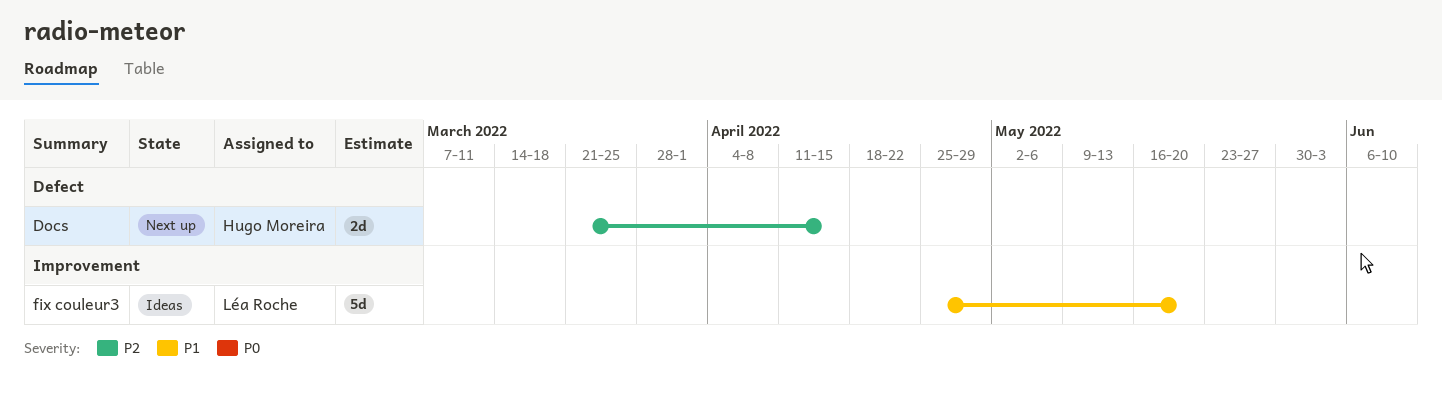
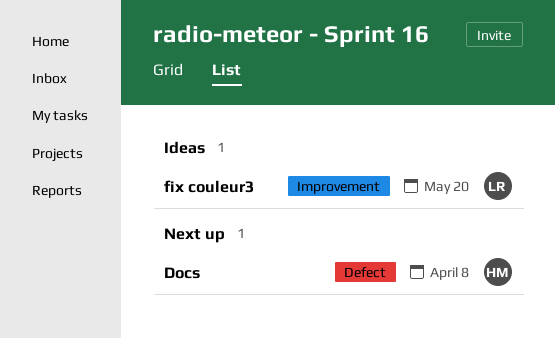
Docs, due: Apr 15 -> Apr 8

